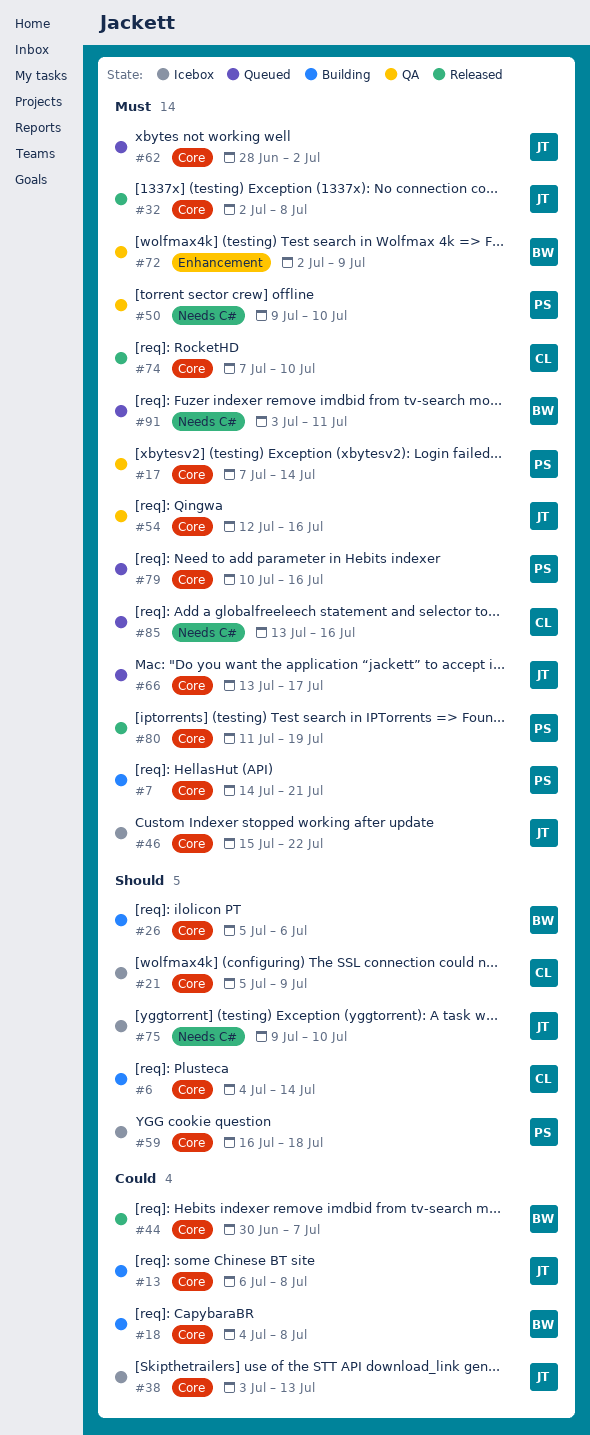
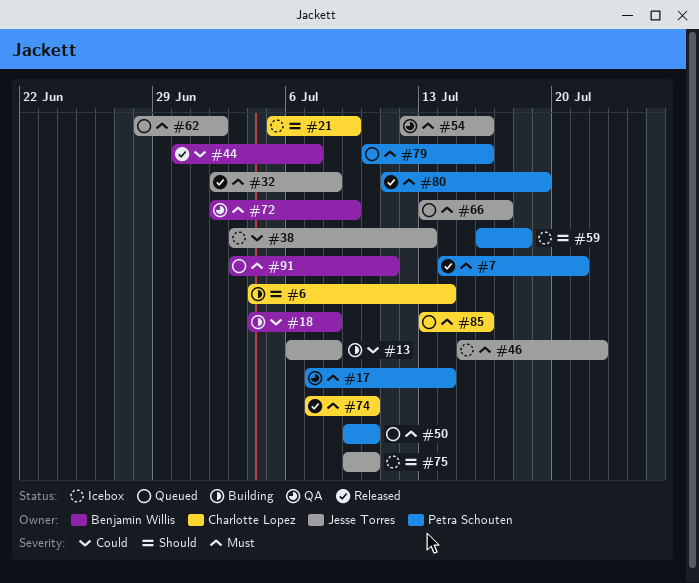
#7, status: Building -> Released
#26: present -> none
#50, status: QA -> Queued

